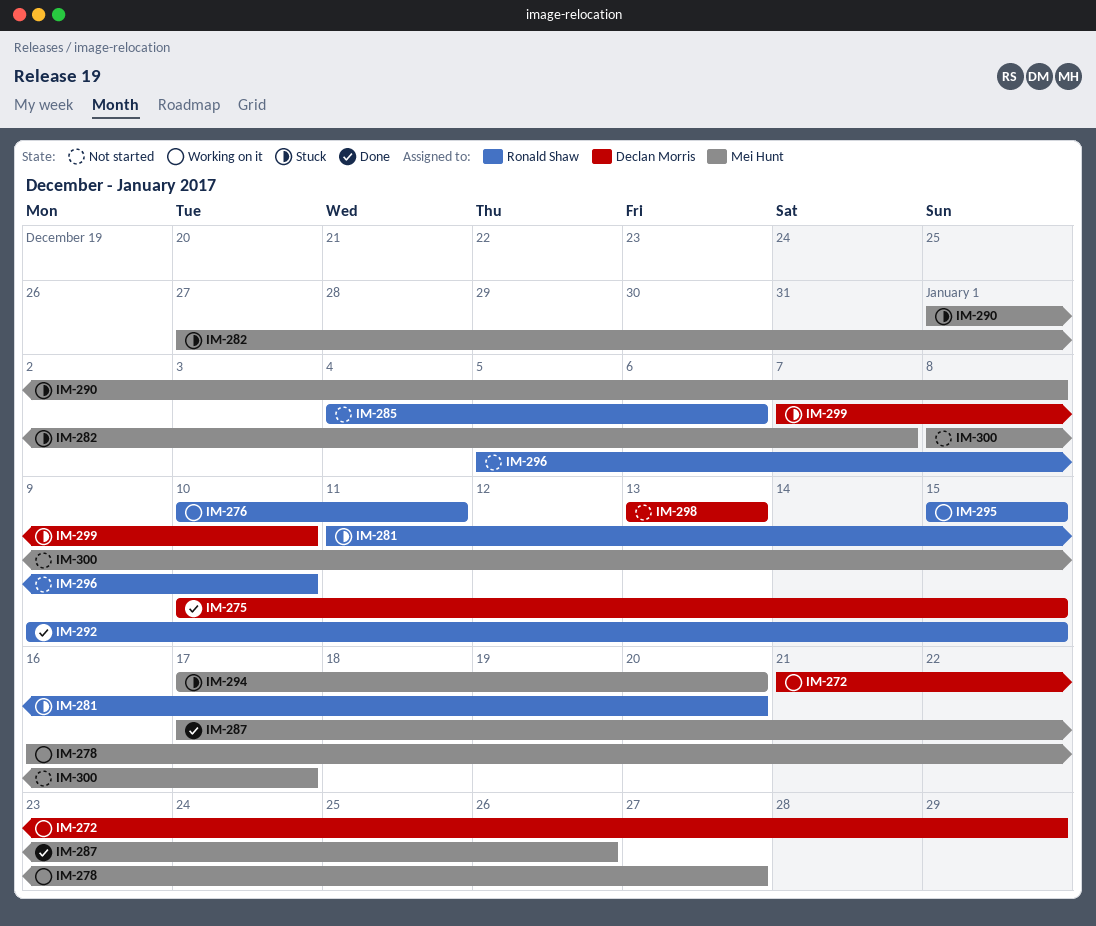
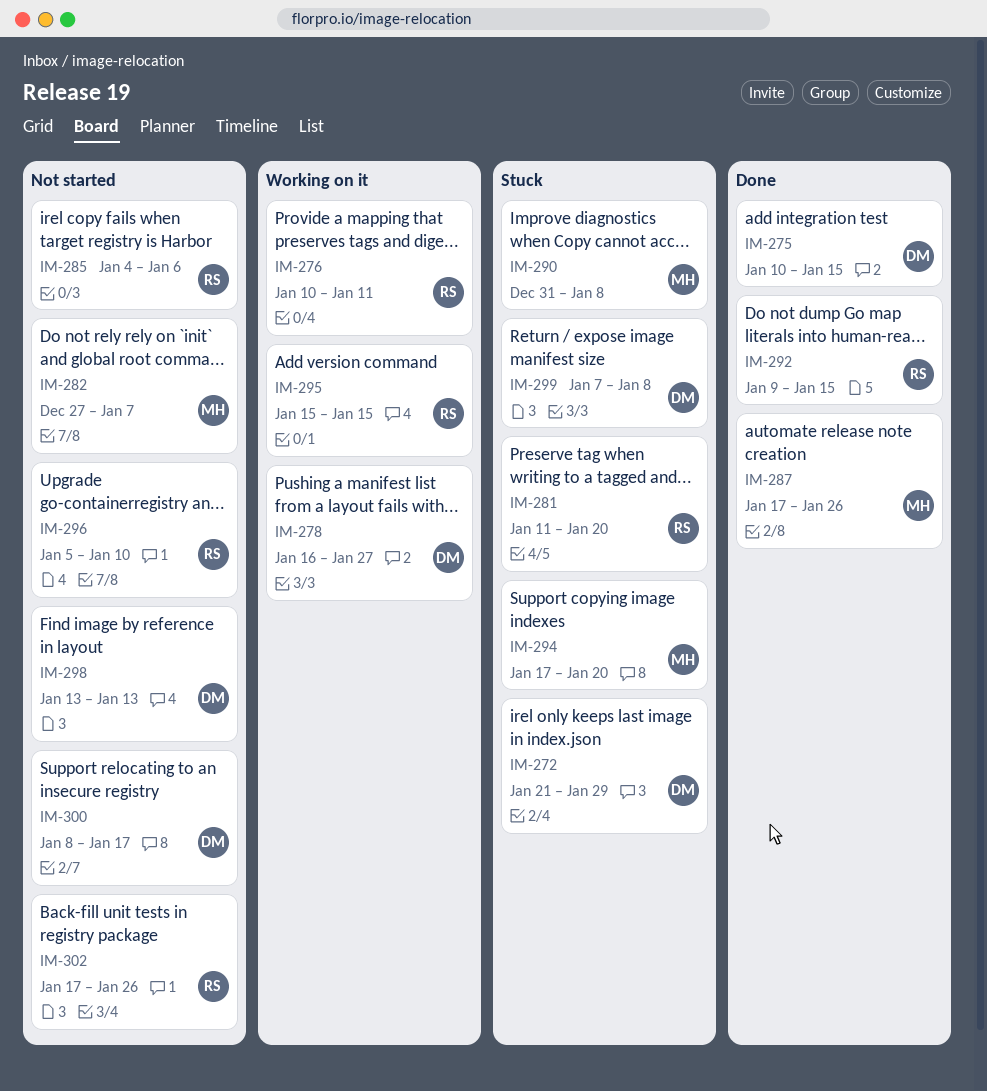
IM-272, status: Working on it -> Stuck
IM-278, owner: Mei Hunt -> Declan Morris
IM-282, status: Stuck -> Not started
IM-290, start: Jan 1 -> Dec 31
IM-299, due: Jan 10 -> Jan 8
IM-300, owner: Mei Hunt -> Declan Morris
IM-302: none -> present

